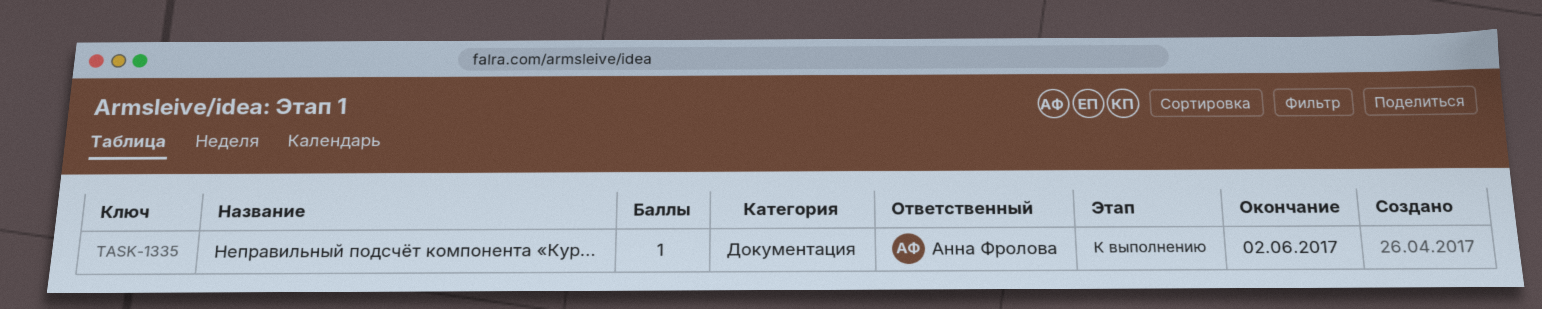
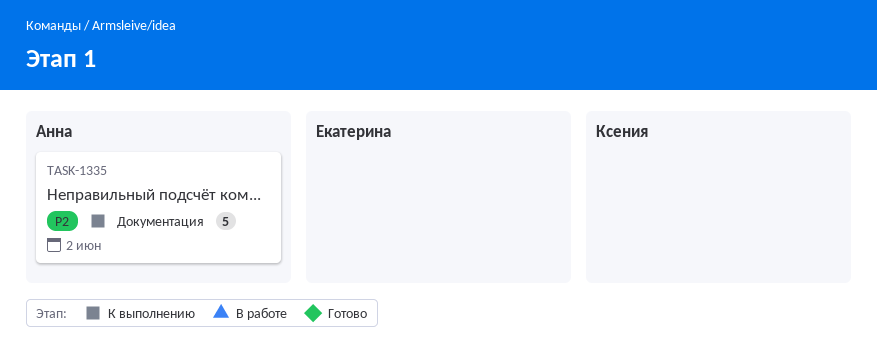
TASK-1335, estimate: 1 -> 5

